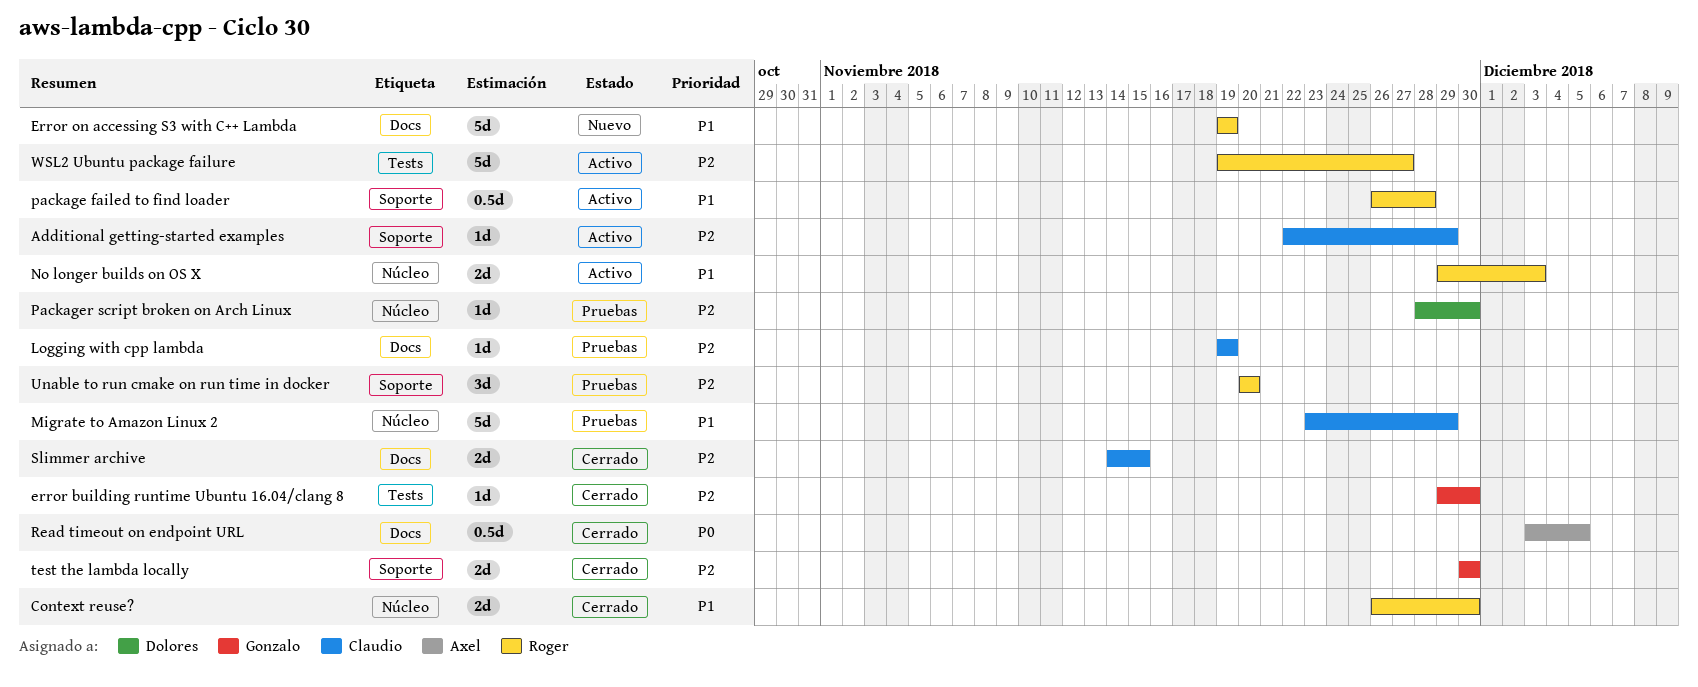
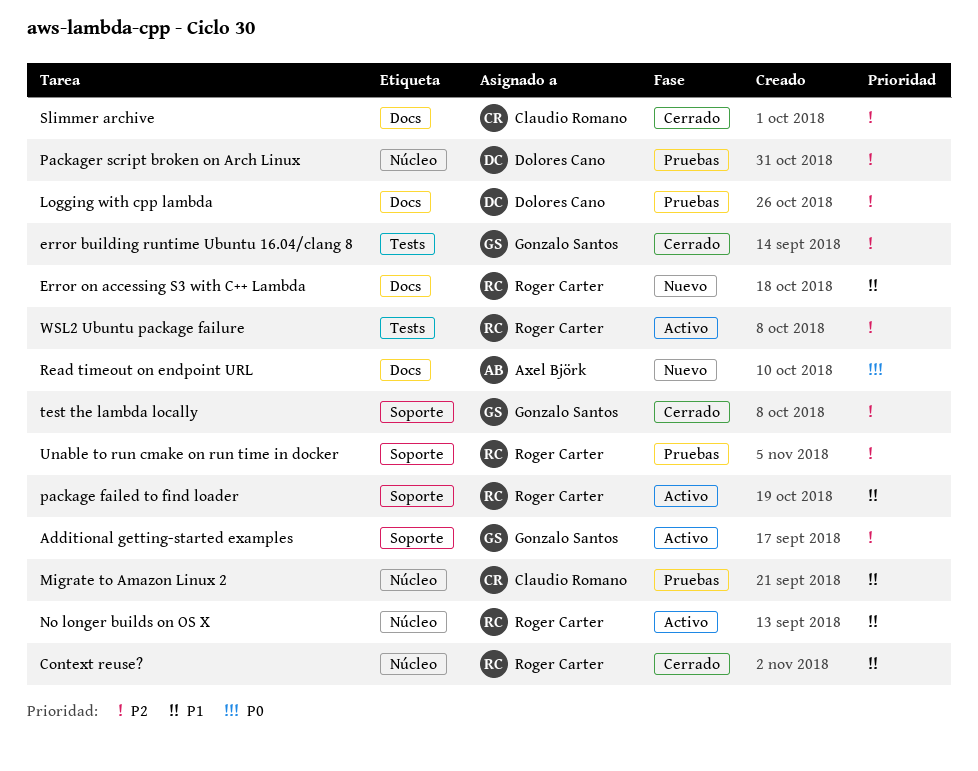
Additional getting-started examples, owner: Claudio Romano -> Gonzalo Santos
Logging with cpp lambda, owner: Claudio Romano -> Dolores Cano
Read timeout on endpoint URL, status: Cerrado -> Nuevo

